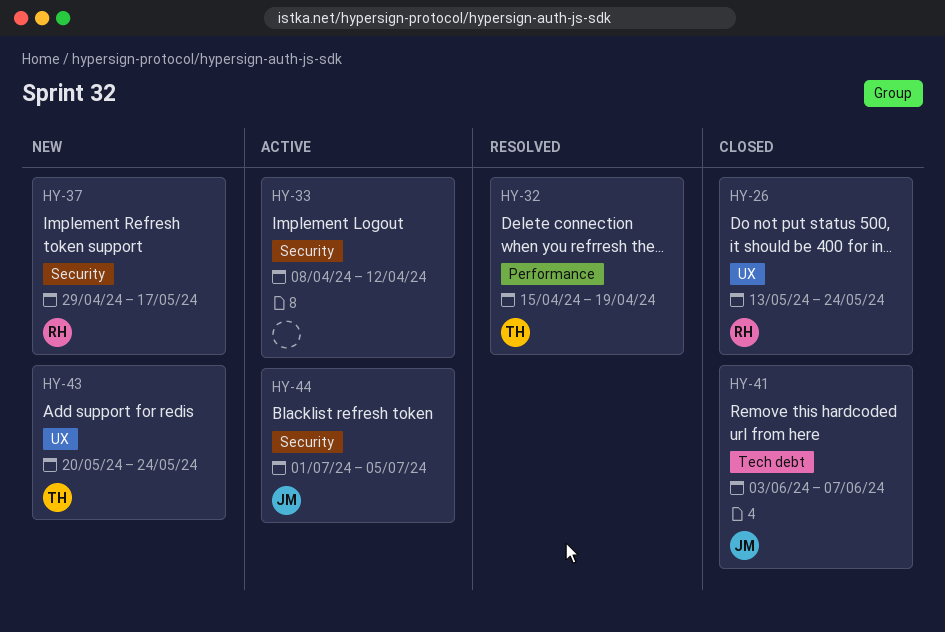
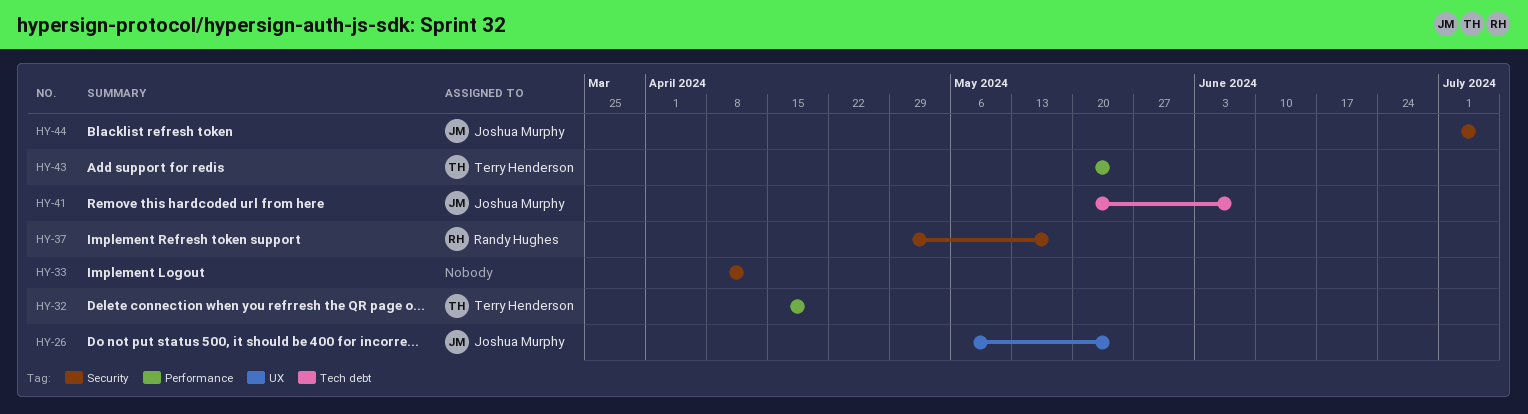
HY-26, owner: Randy Hughes -> Joshua Murphy
HY-26, start: May 13 -> May 6
HY-41, start: Jun 3 -> May 20
HY-43, label: UX -> Performance

